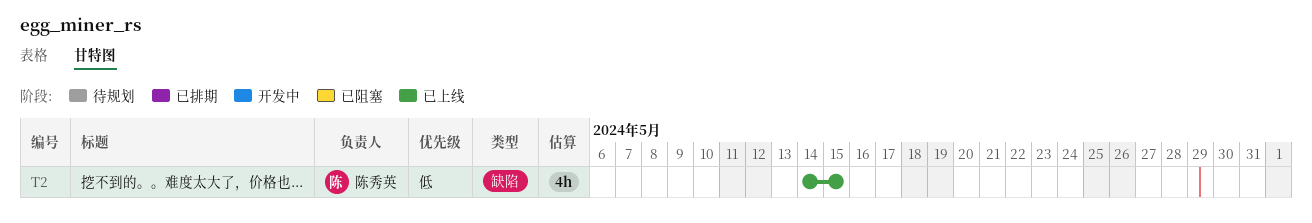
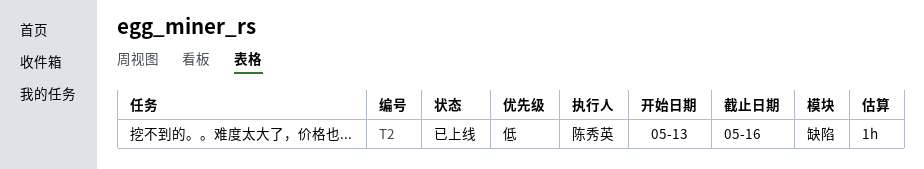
T2, estimate: 4h -> 1h
T2, start: May 14 -> May 13
T2, due: May 15 -> May 16

